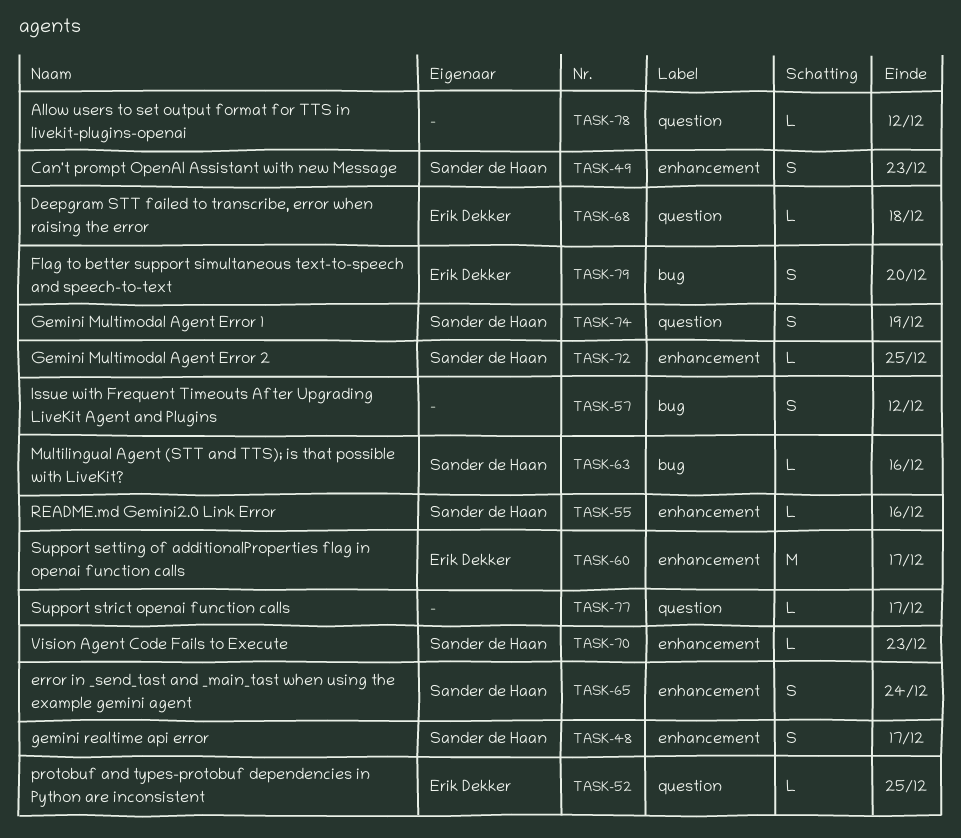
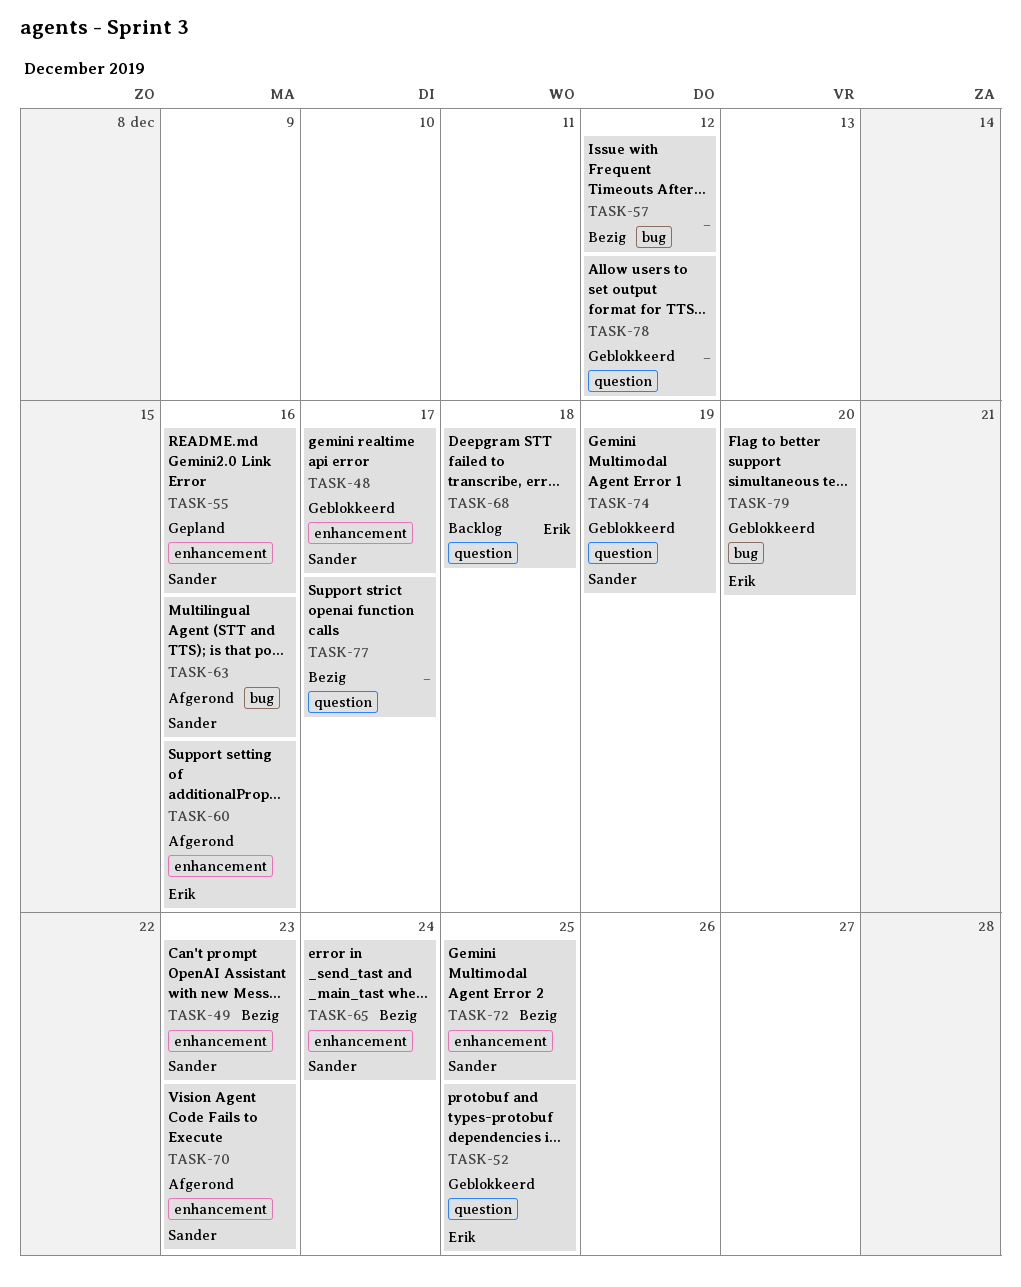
TASK-60, due: Dec 17 -> Dec 16

